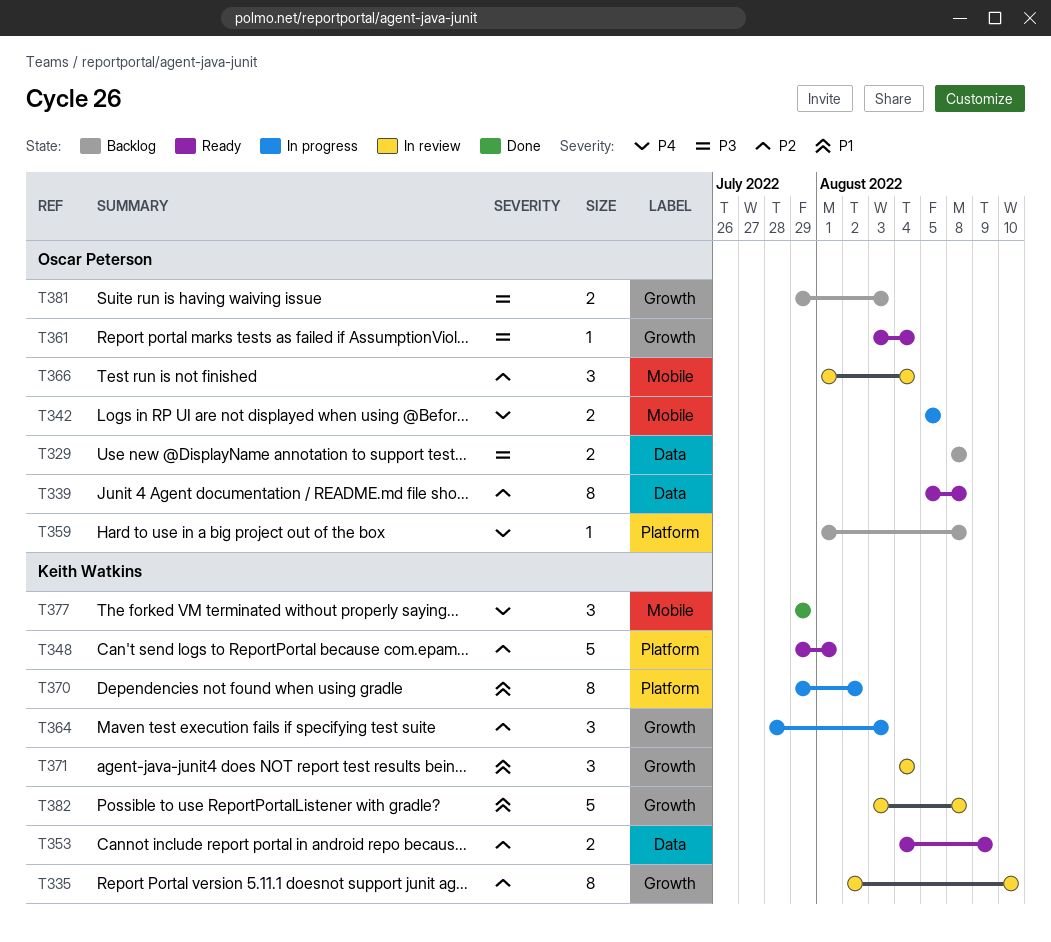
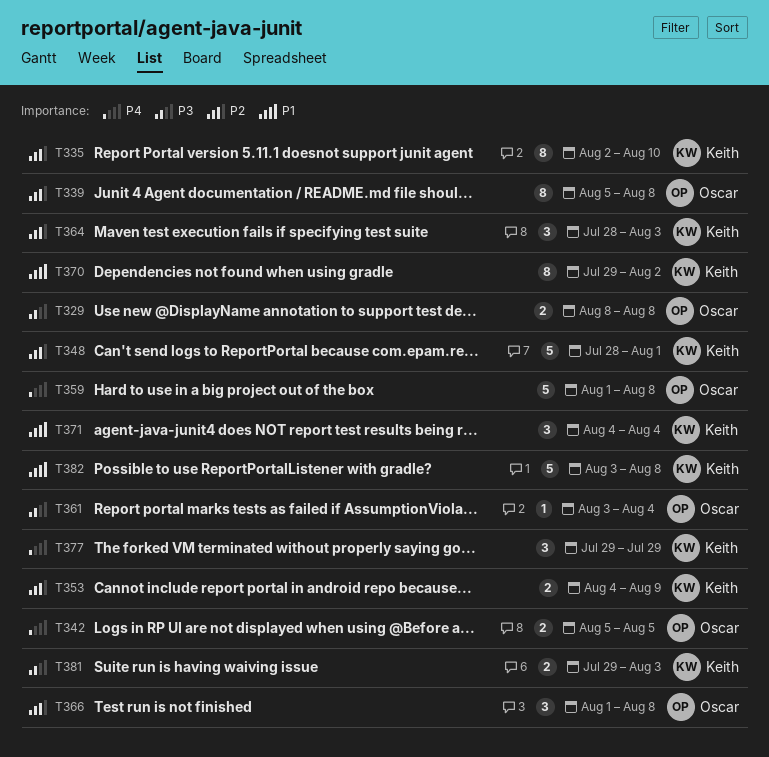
T348, start: Jul 29 -> Jul 28
T359, estimate: 1 -> 5
T366, due: Aug 4 -> Aug 8
T381, owner: Oscar Peterson -> Keith Watkins

